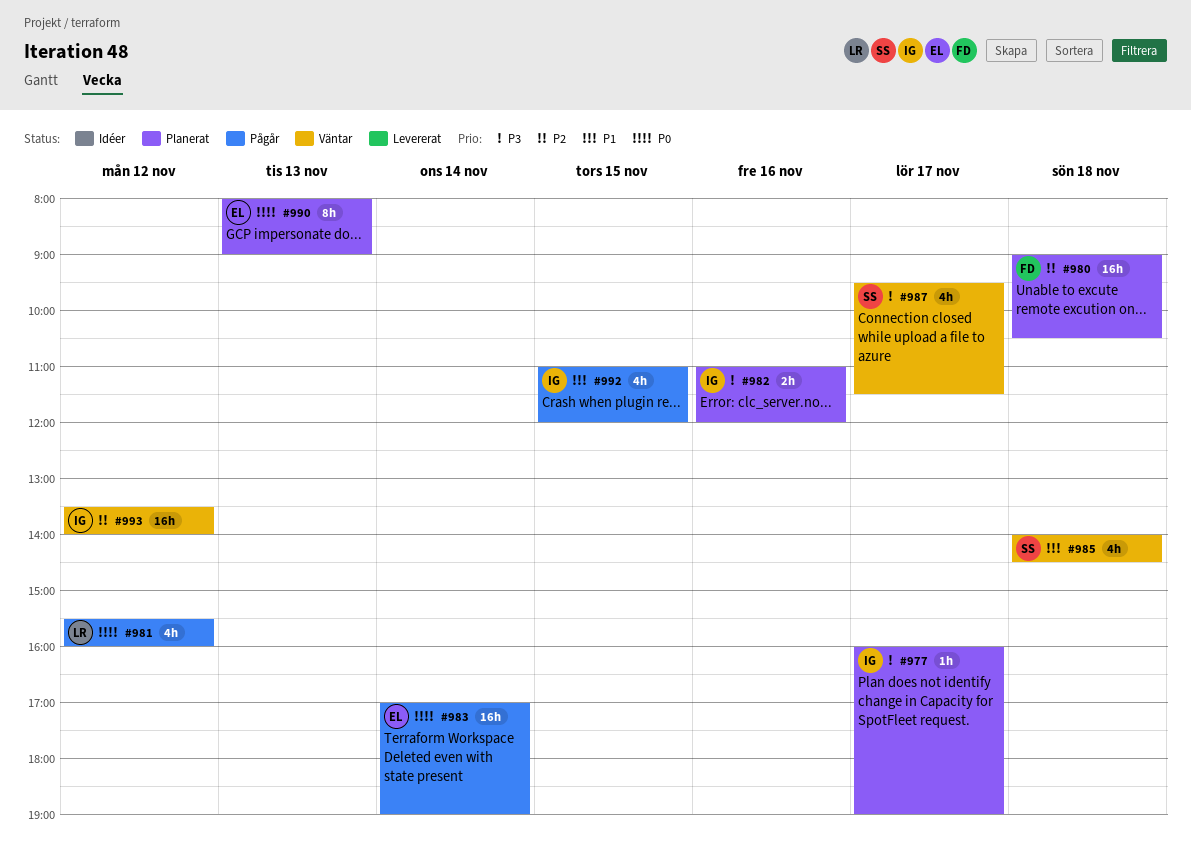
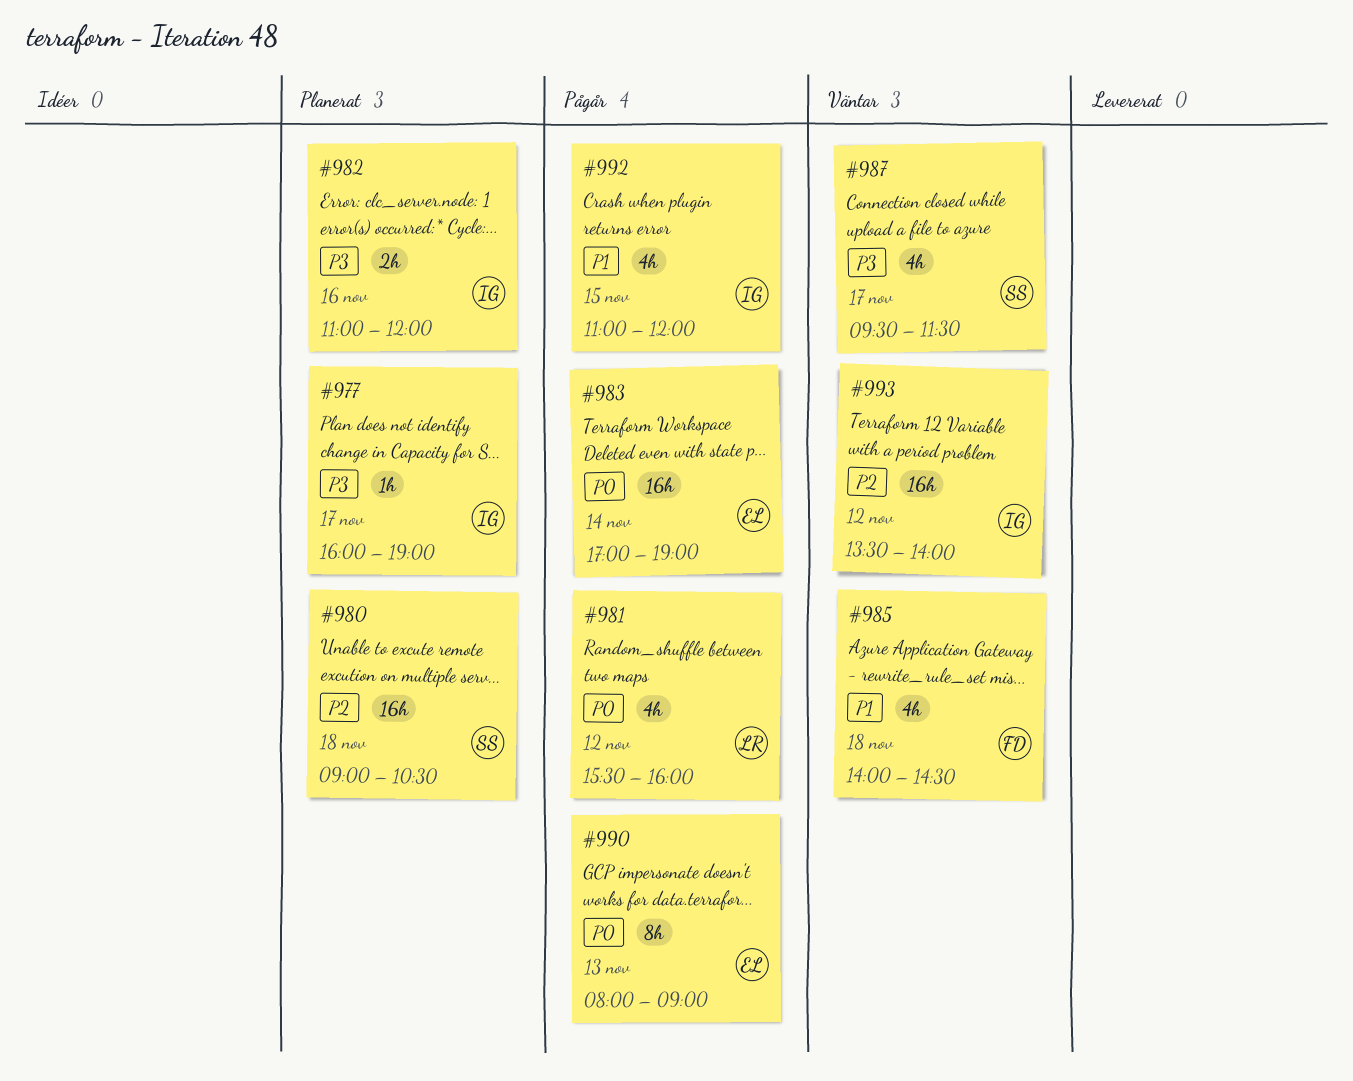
#980, owner: FD -> SS
#985, owner: SS -> FD
#990, status: Planerat -> Pågår

